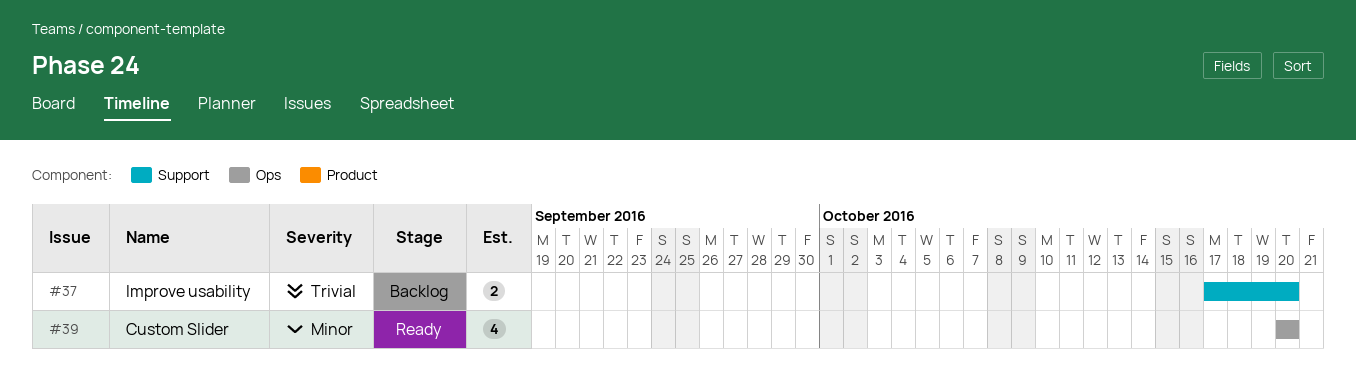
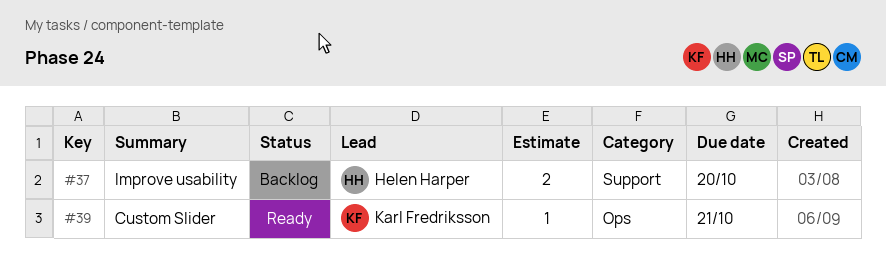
#39, estimate: 4 -> 1
#39, due: Oct 20 -> Oct 21

